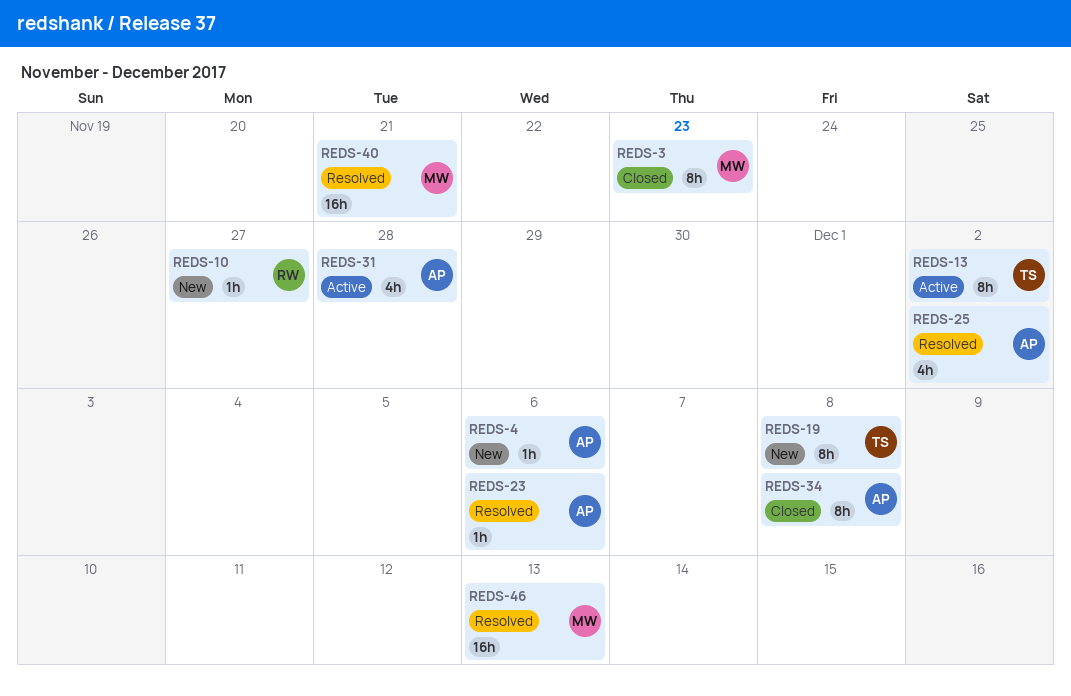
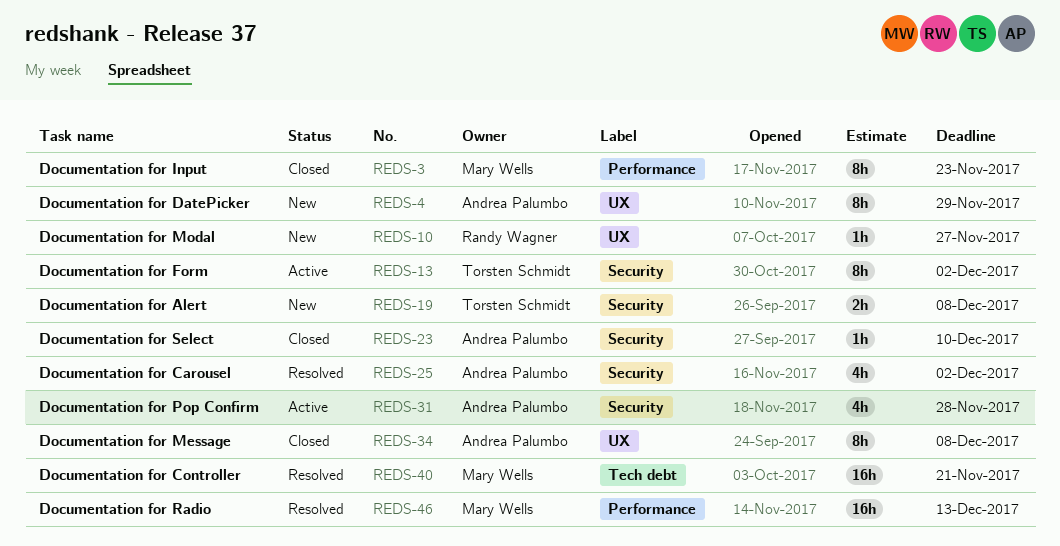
REDS-4, estimate: 1h -> 8h
REDS-4, due: Dec 6 -> Nov 29
REDS-19, estimate: 8h -> 2h
REDS-23, status: Resolved -> Closed
REDS-23, due: Dec 6 -> Dec 10

